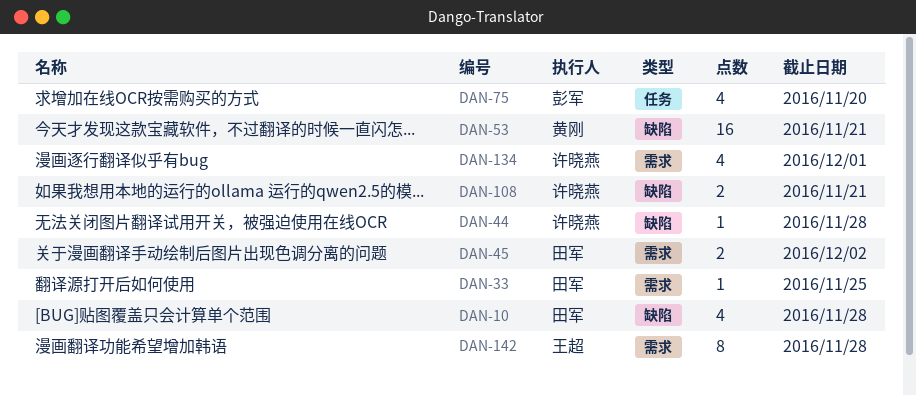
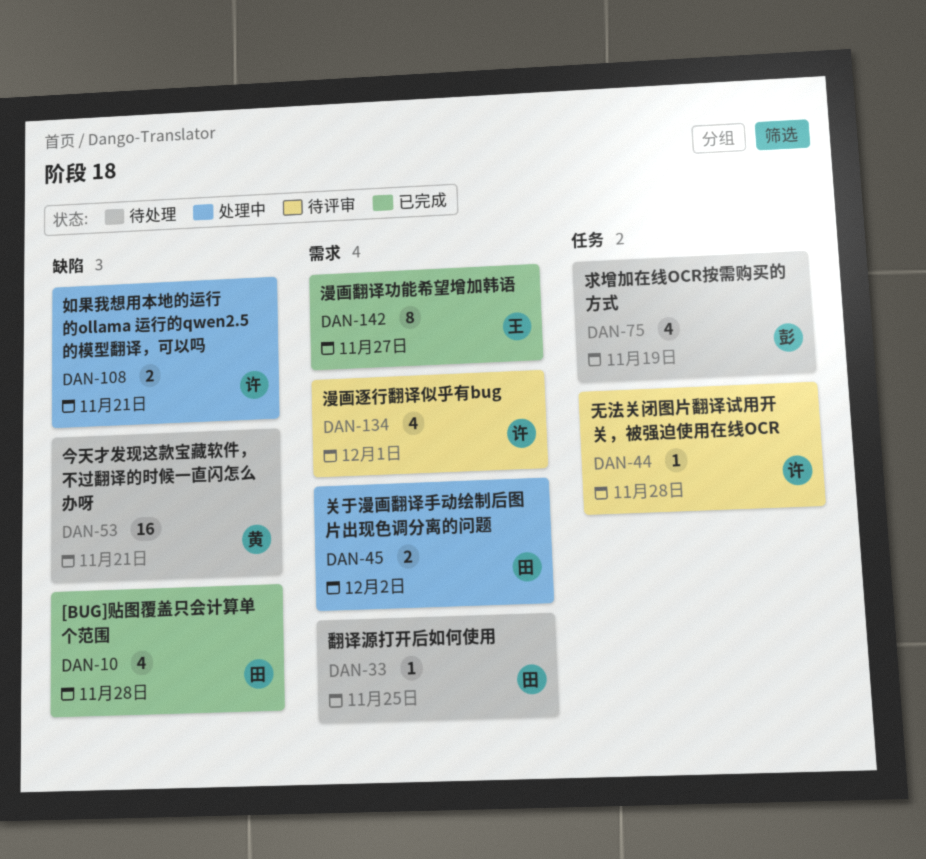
DAN-44, label: 缺陷 -> 任务
DAN-75, due: Nov 20 -> Nov 19
DAN-142, due: Nov 28 -> Nov 27

